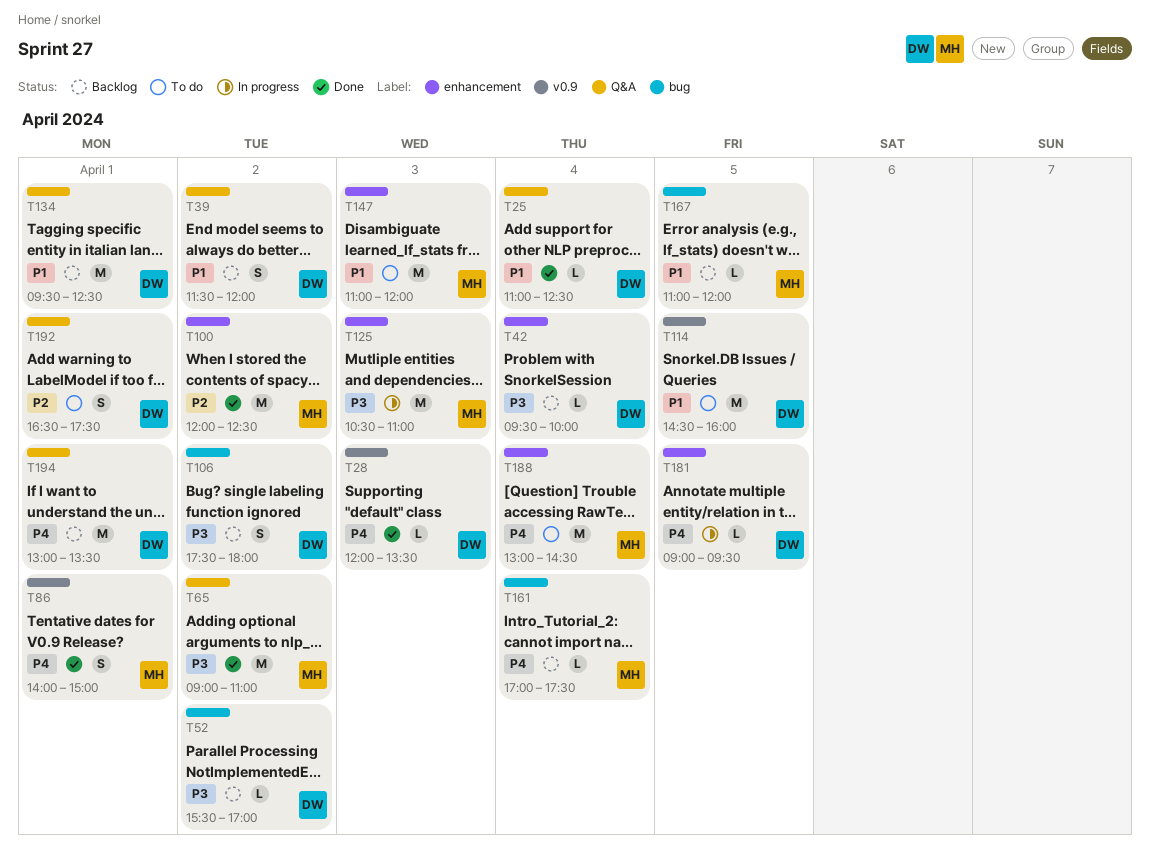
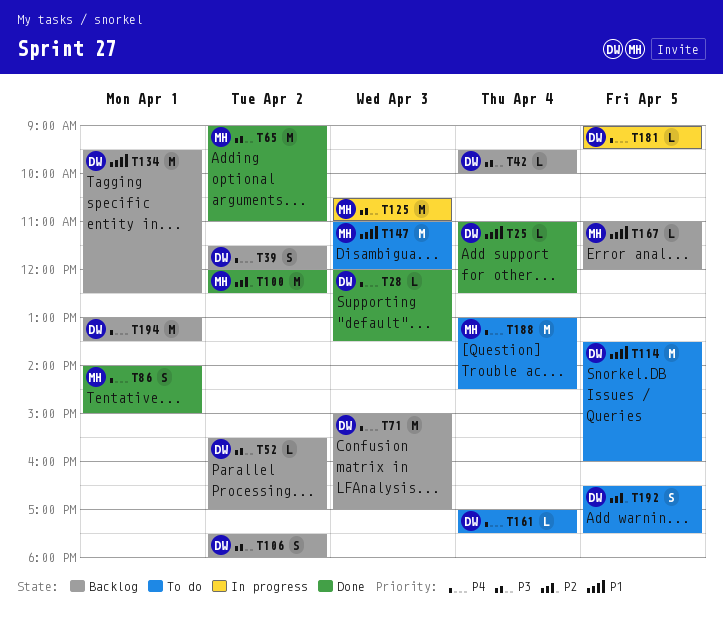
T39, priority: P1 -> P4
T71: none -> present
T114, begins: 14:30 -> 13:30
T161, status: Backlog -> To do
T161, owner: MH -> DW
T192, day: Apr 1 -> Apr 5

